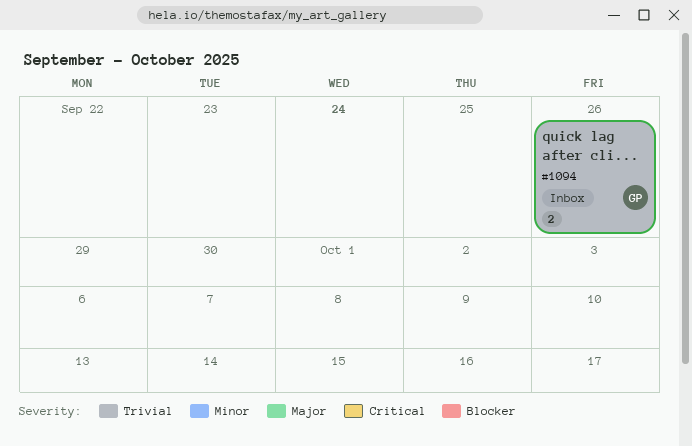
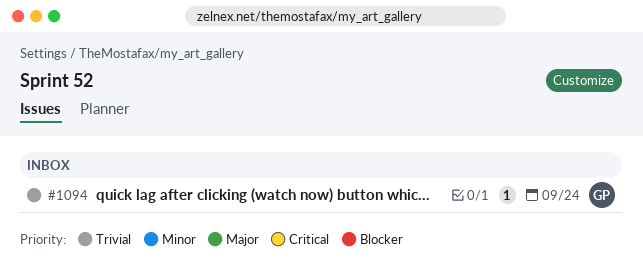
#1094, estimate: 2 -> 1
#1094, due: Sep 26 -> Sep 24

